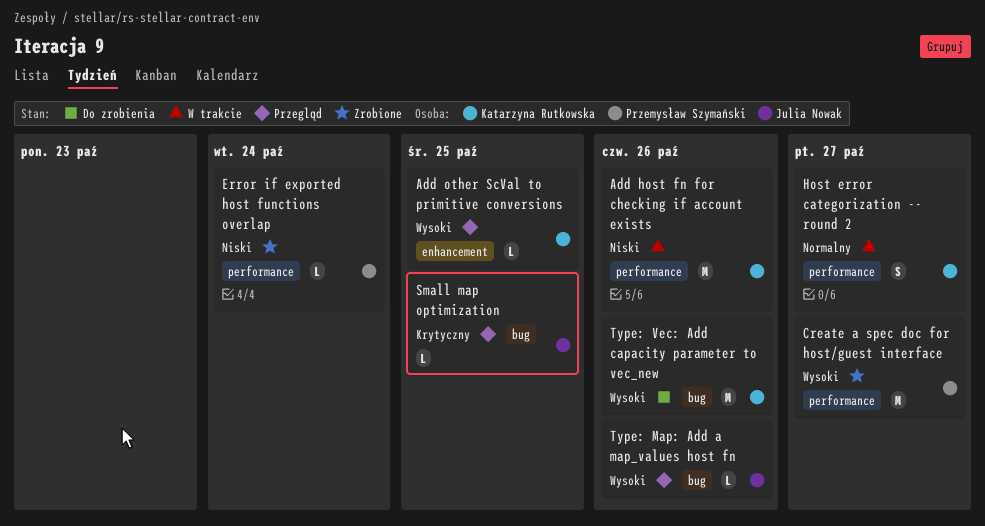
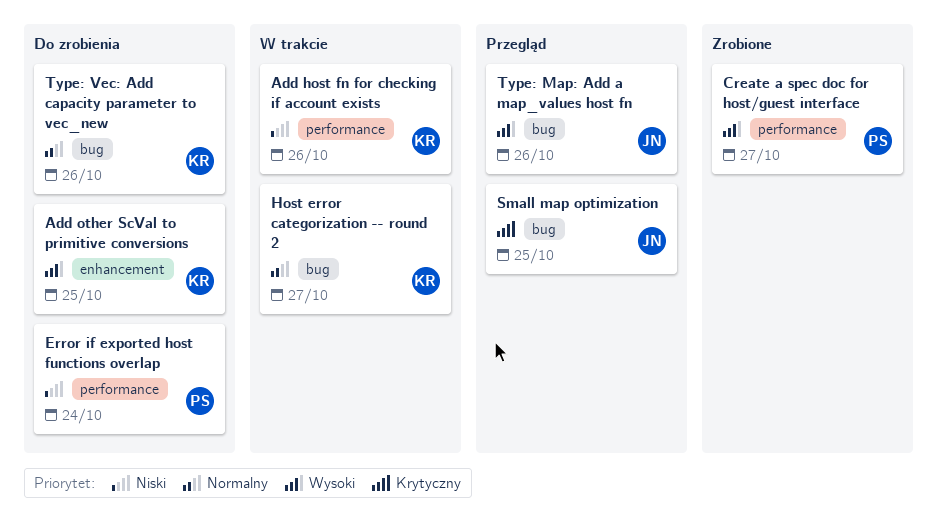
Add other ScVal to primitive conversions, status: Przegląd -> Do zrobienia
Error if exported host functions overlap, status: Zrobione -> Do zrobienia
Host error categorization -- round 2, label: performance -> bug
Type: Vec: Add capacity parameter to vec_new, priority: Wysoki -> Normalny

